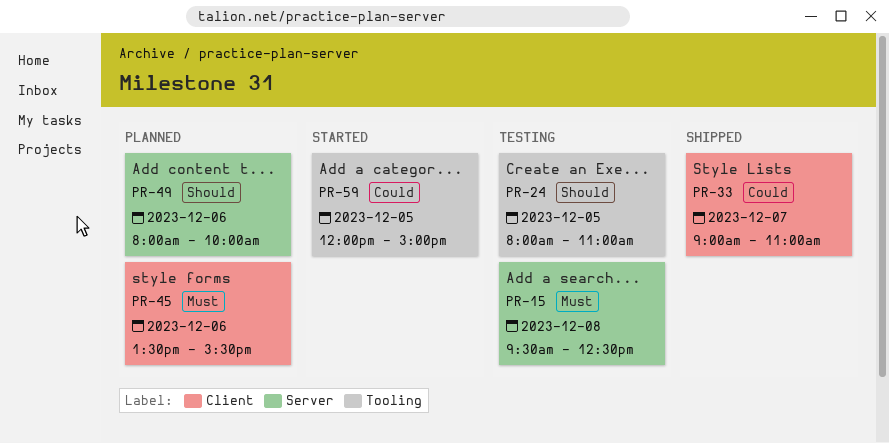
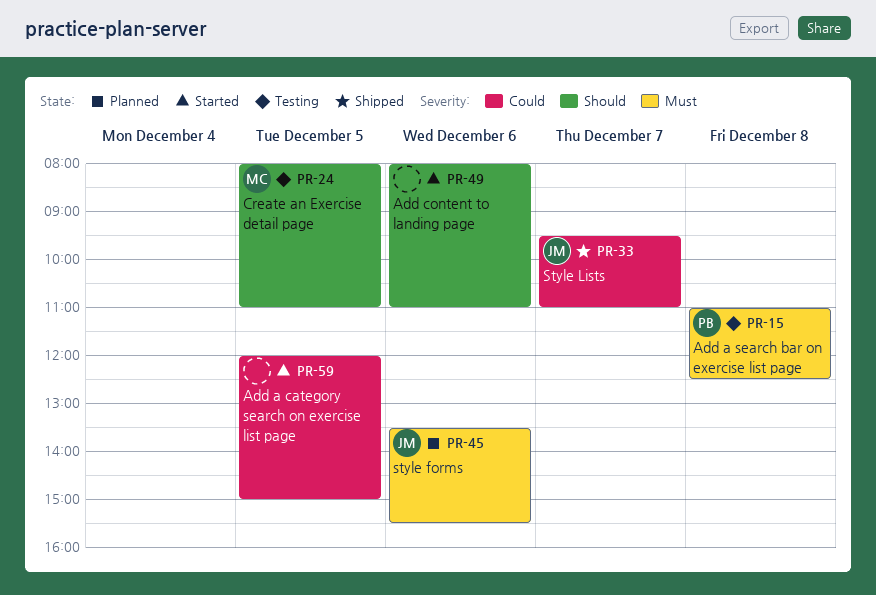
PR-15, begins: 09:30 -> 11:00
PR-33, begins: 09:00 -> 09:30
PR-49, status: Planned -> Started
PR-49, ends: 10:00 -> 11:00

